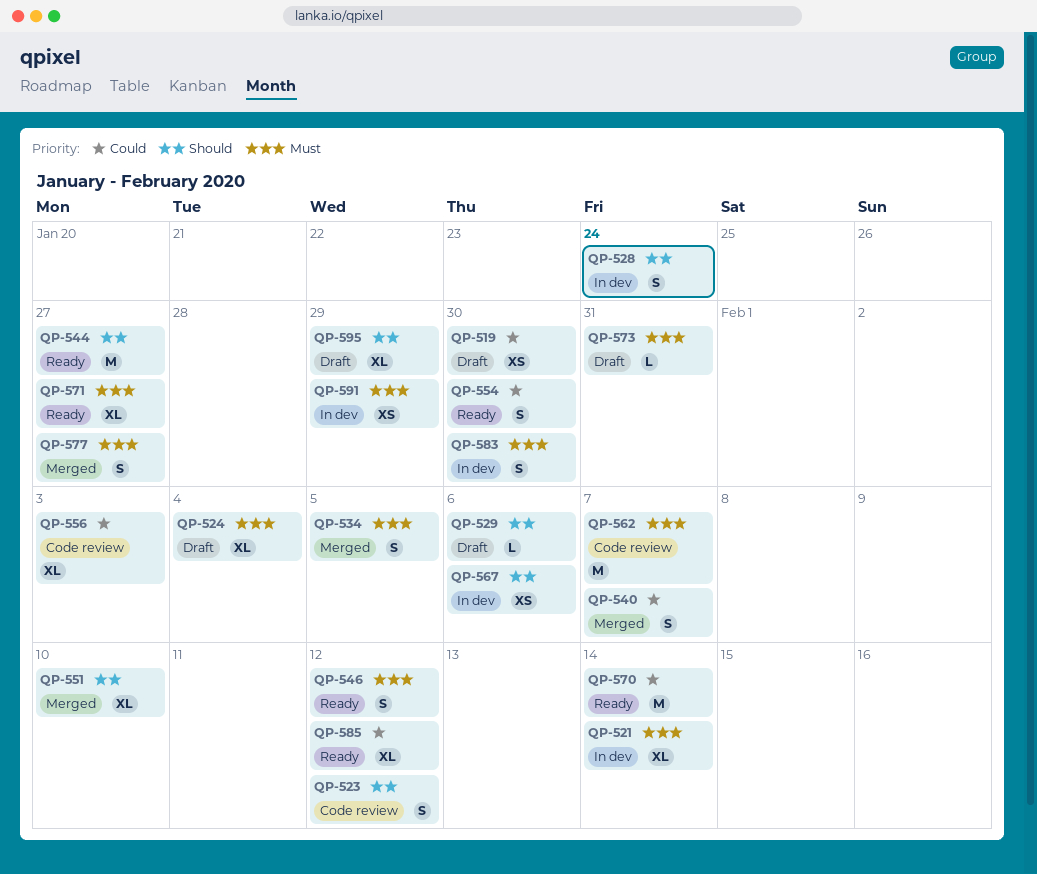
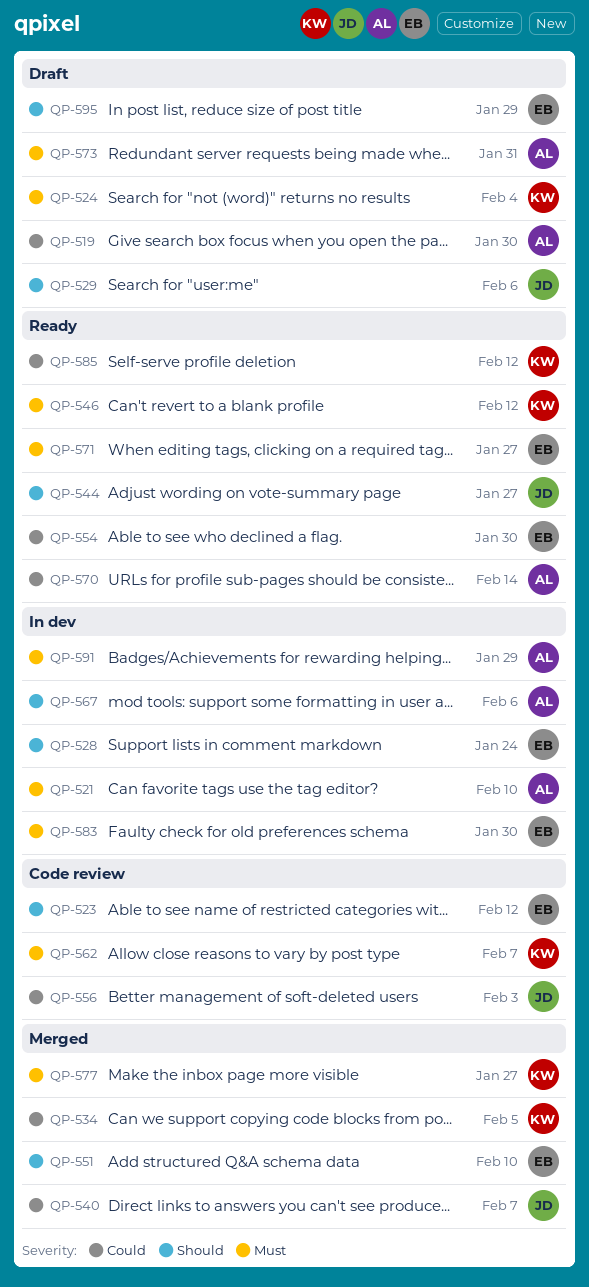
QP-521, due: Feb 14 -> Feb 10
QP-534, priority: Must -> Could

